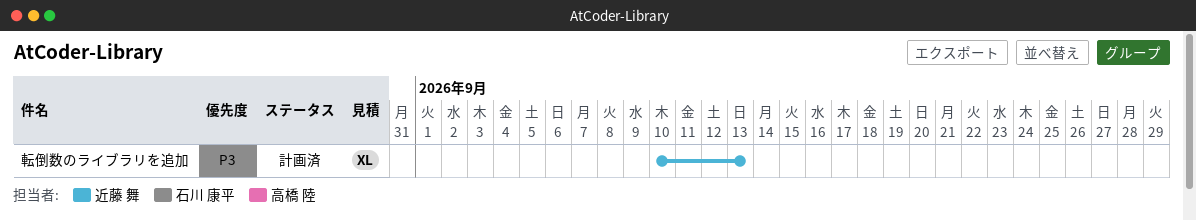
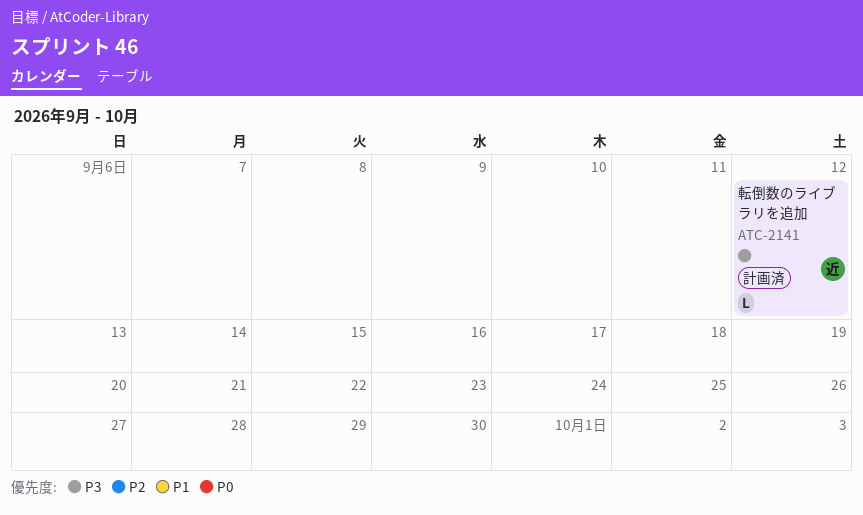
転倒数のライブラリを追加, estimate: XL -> L
転倒数のライブラリを追加, due: Sep 13 -> Sep 12

